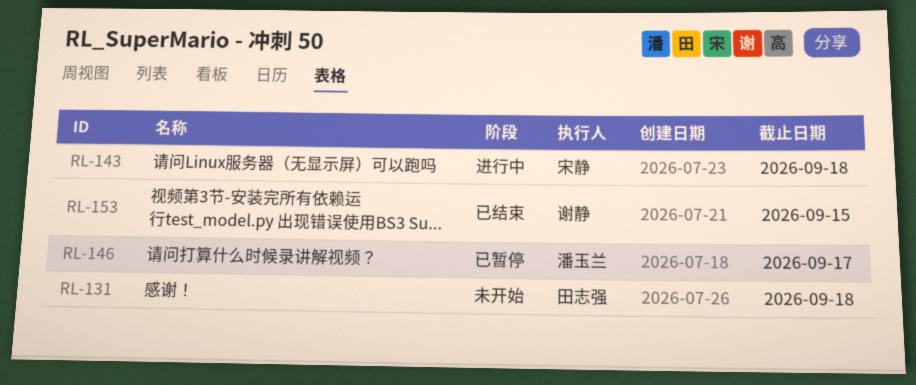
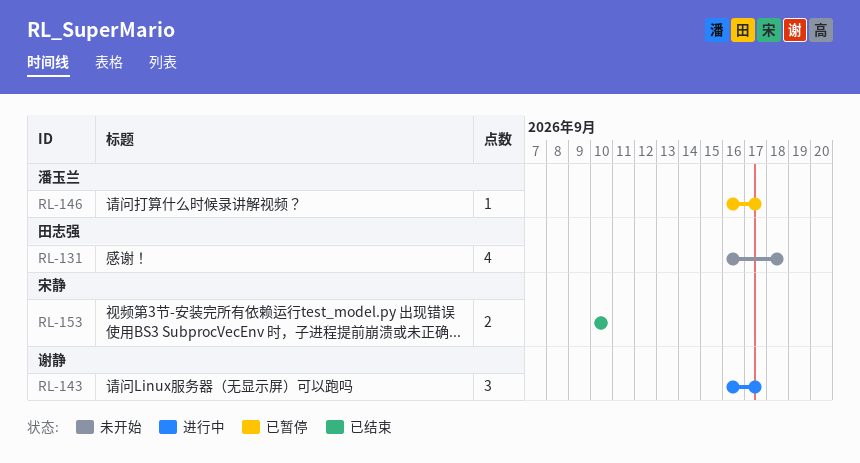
RL-143, owner: 宋静 -> 谢静
RL-143, due: Sep 18 -> Sep 17
RL-153, owner: 谢静 -> 宋静
RL-153, due: Sep 15 -> Sep 10

